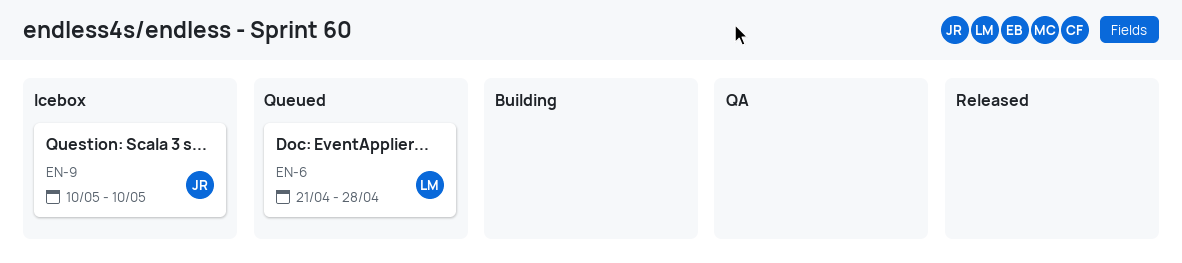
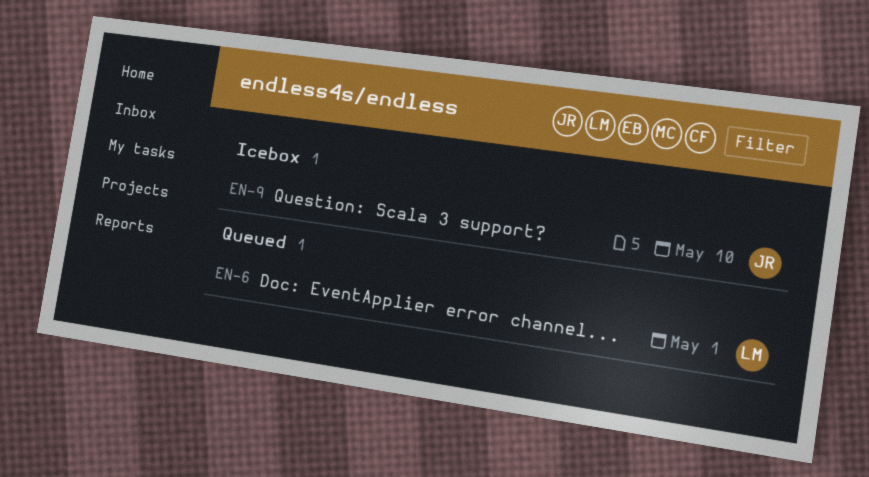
EN-6, due: Apr 28 -> May 1

